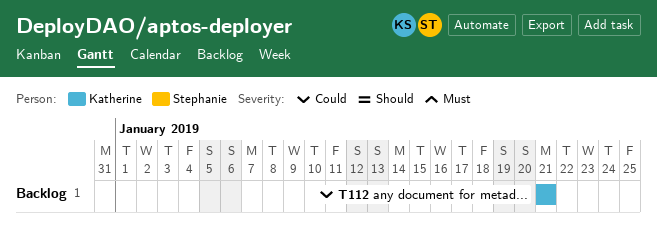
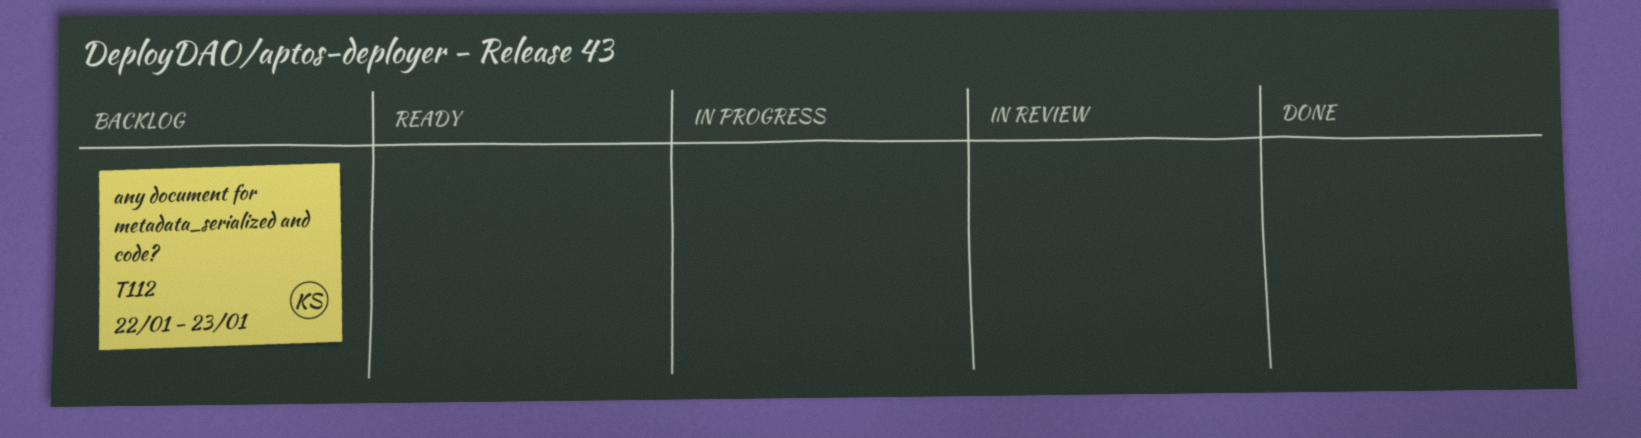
T112, start: Jan 21 -> Jan 22
T112, due: Jan 21 -> Jan 23

